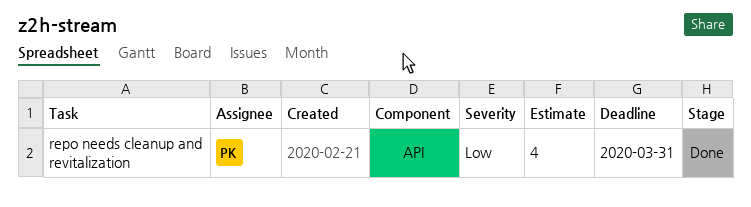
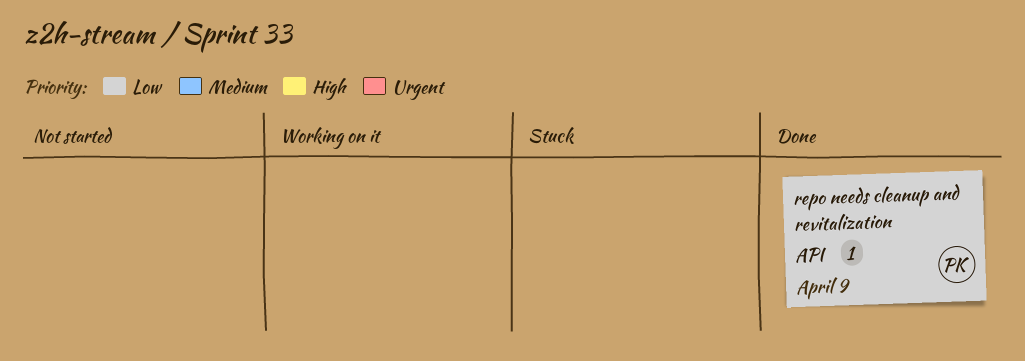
repo needs cleanup and revitalization, estimate: 4 -> 1
repo needs cleanup and revitalization, due: Mar 31 -> Apr 9

